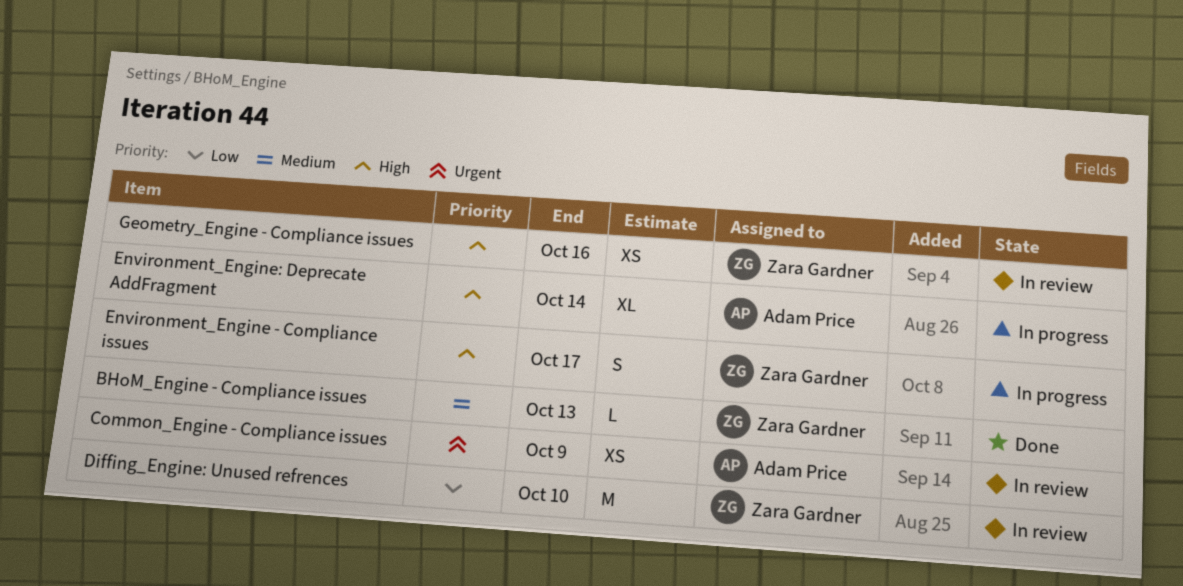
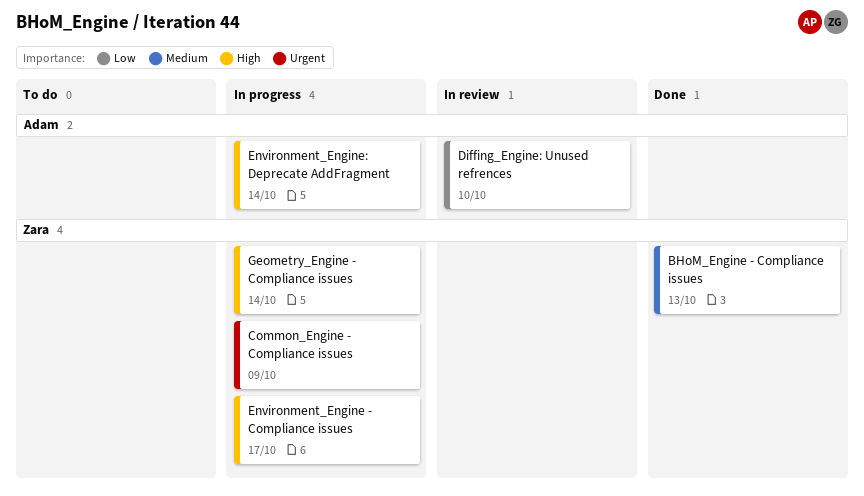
Common_Engine - Compliance issues, status: In review -> In progress
Common_Engine - Compliance issues, owner: Adam Price -> Zara Gardner
Diffing_Engine: Unused refrences, owner: Zara Gardner -> Adam Price
Geometry_Engine - Compliance issues, status: In review -> In progress
Geometry_Engine - Compliance issues, due: Oct 16 -> Oct 14

